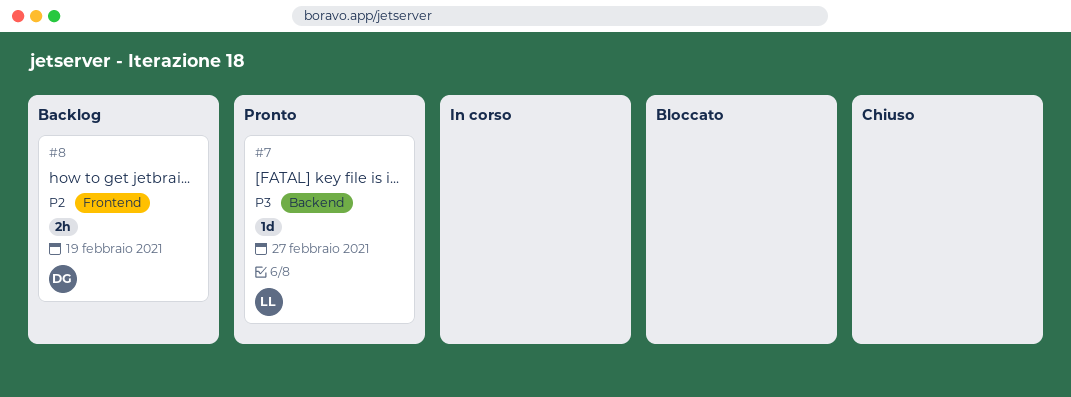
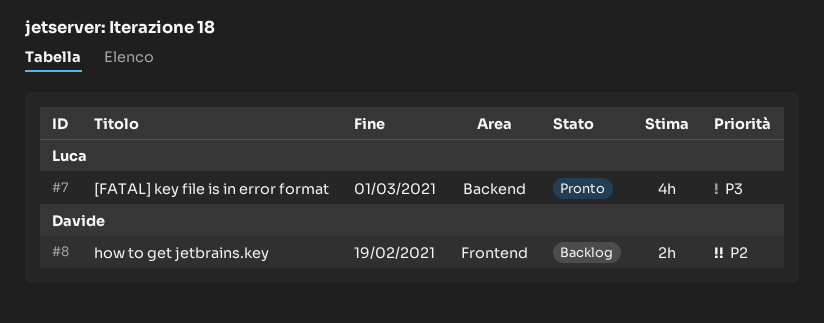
#7, estimate: 1d -> 4h
#7, due: Feb 27 -> Mar 1

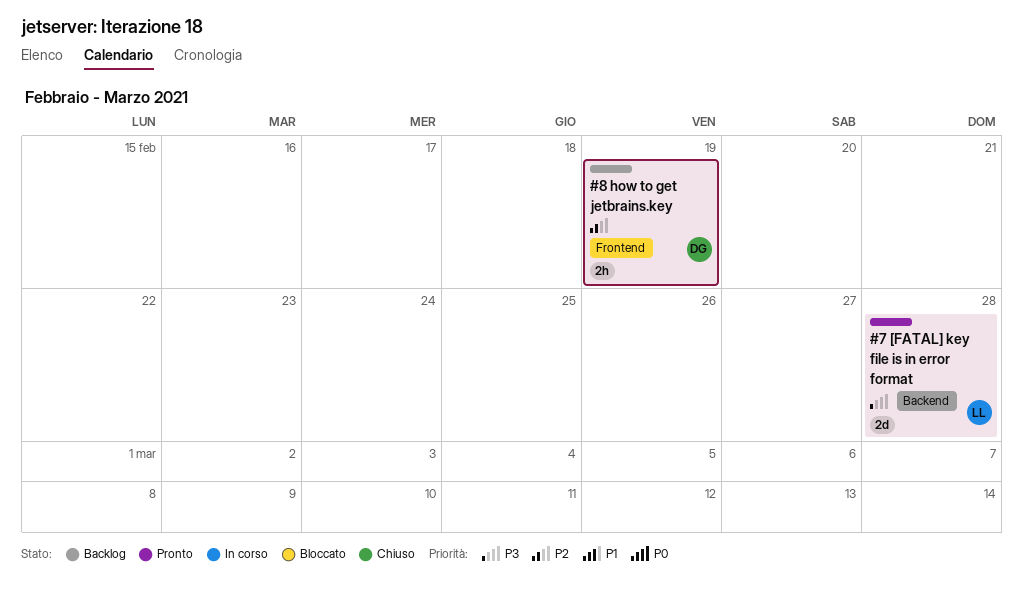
#7, estimate: 4h -> 2d
#7, due: Mar 1 -> Feb 28

